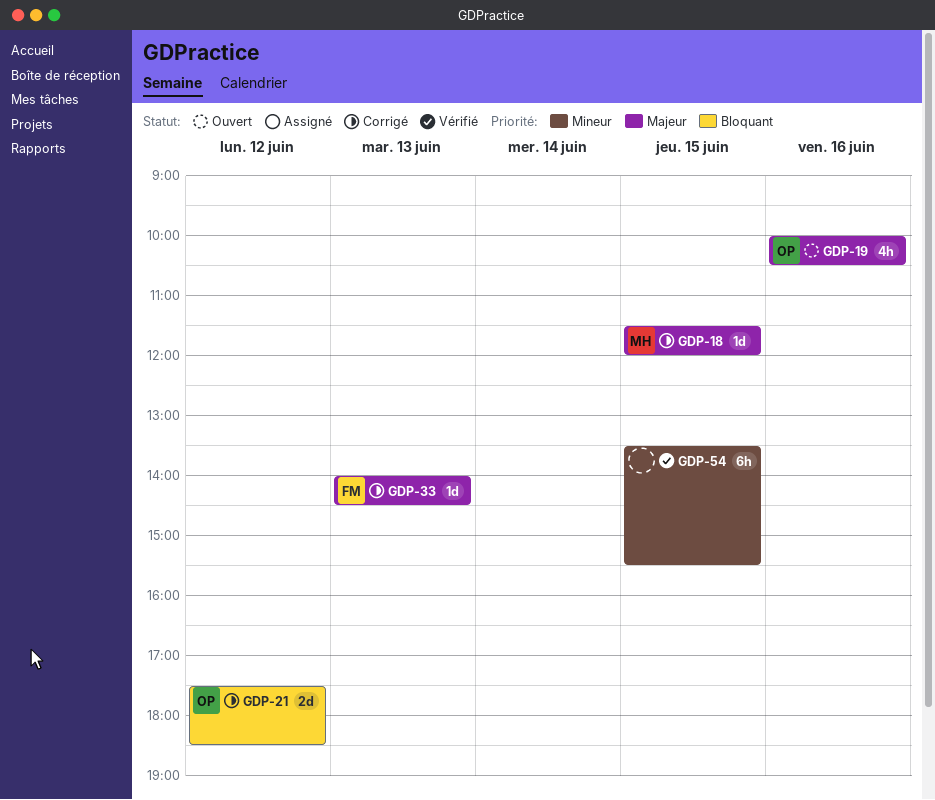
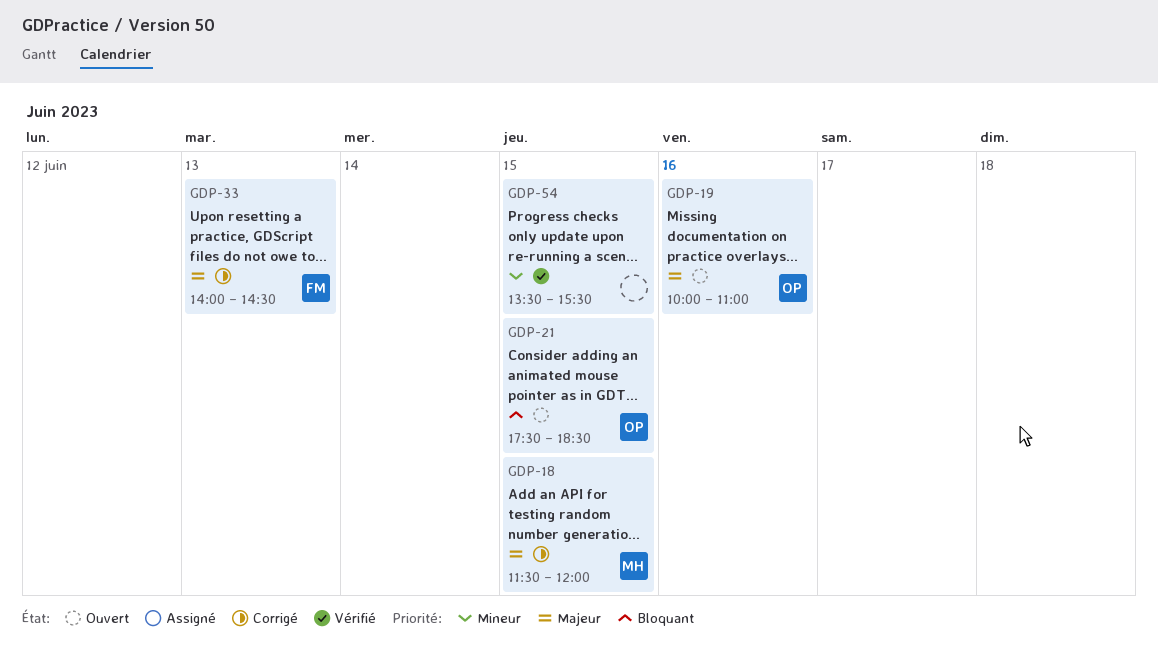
GDP-19, ends: 10:30 -> 11:00
GDP-21, status: Corrigé -> Ouvert
GDP-21, day: Jun 12 -> Jun 15

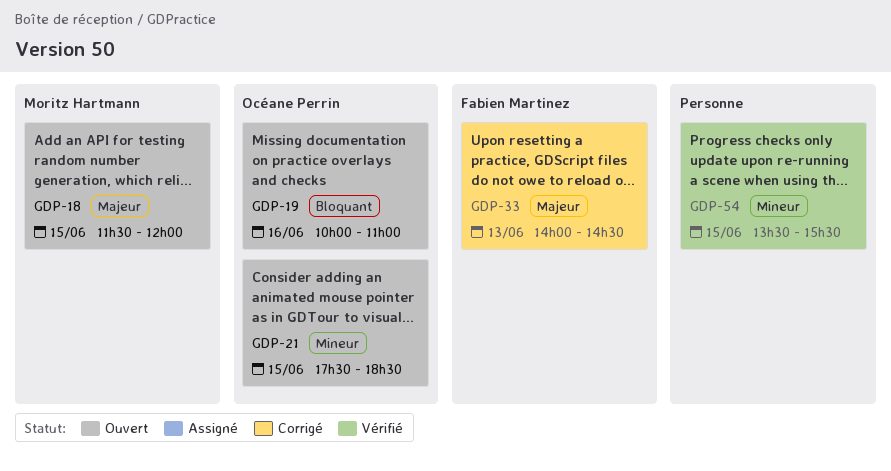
GDP-18, status: Corrigé -> Ouvert
GDP-19, priority: Majeur -> Bloquant
GDP-21, priority: Bloquant -> Mineur

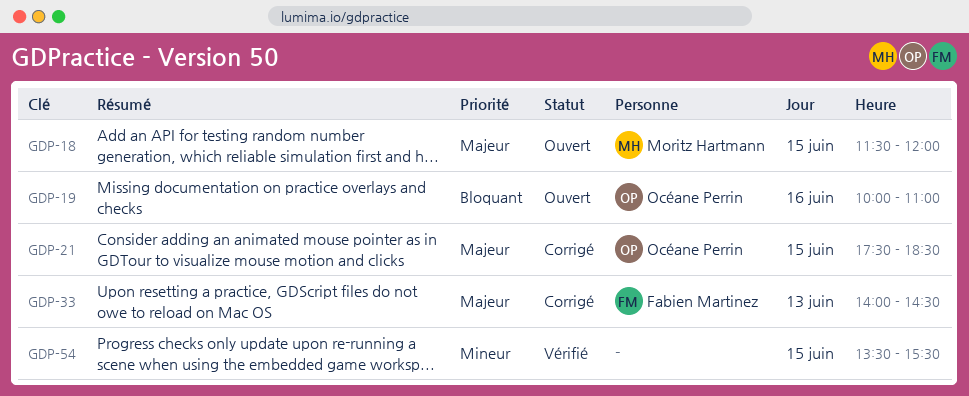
GDP-21, status: Ouvert -> Corrigé
GDP-21, priority: Mineur -> Majeur

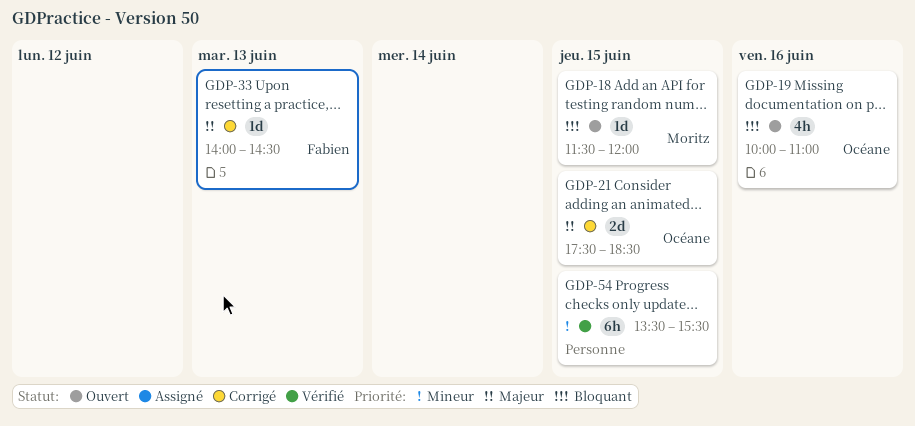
GDP-18, priority: Majeur -> Bloquant

